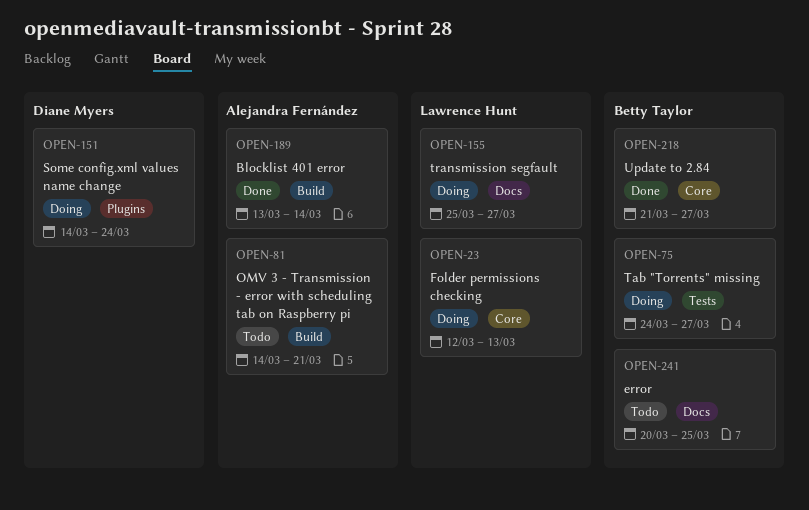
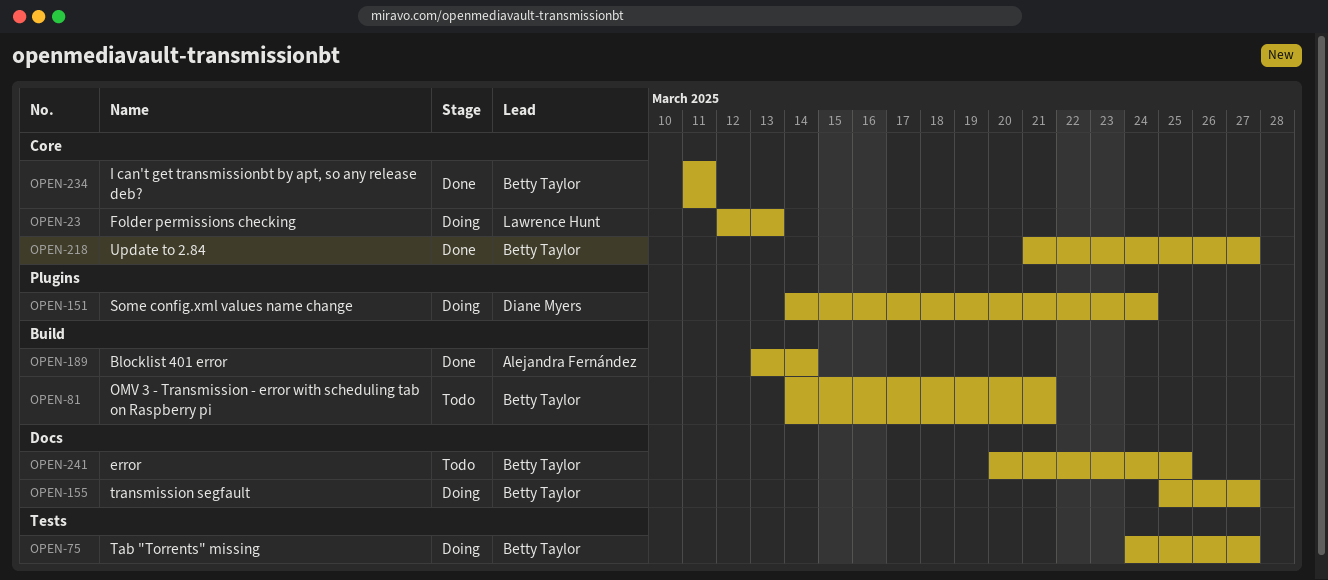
OPEN-81, owner: Alejandra Fernández -> Betty Taylor
OPEN-155, owner: Lawrence Hunt -> Betty Taylor
OPEN-234: none -> present

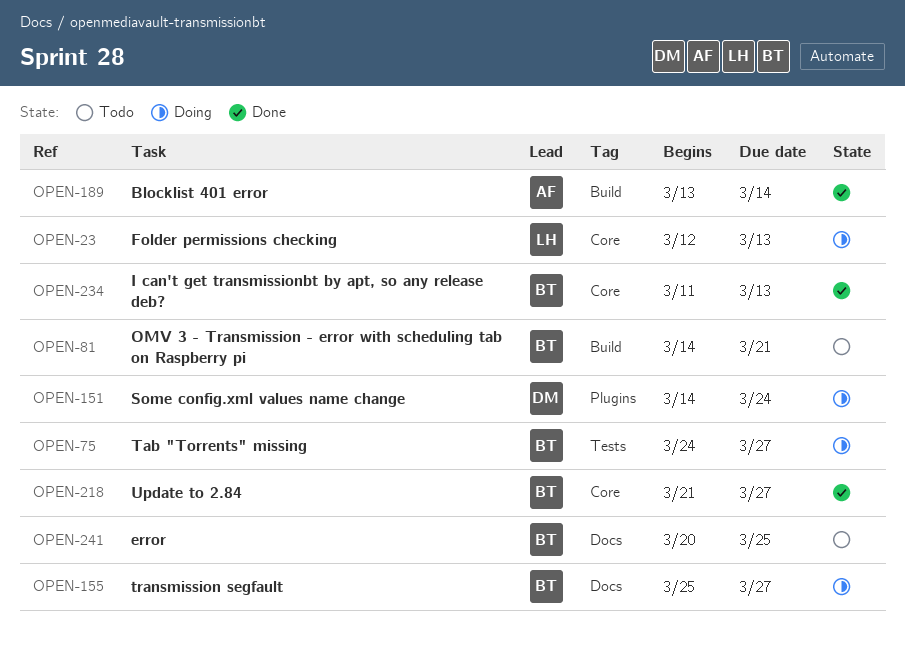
OPEN-234, due: Mar 11 -> Mar 13

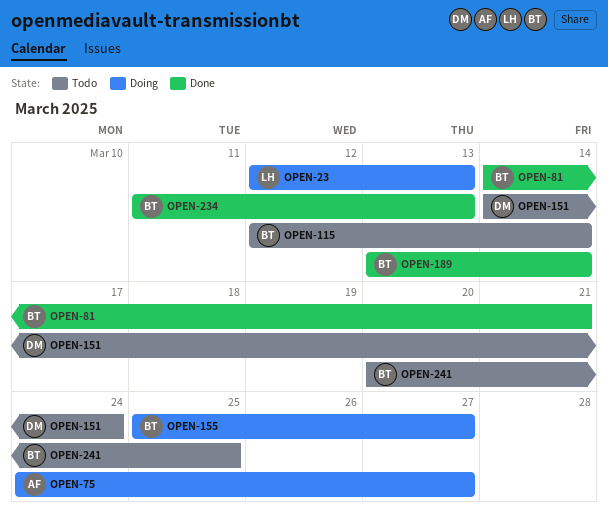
OPEN-75, owner: BT -> AF
OPEN-81, status: Todo -> Done
OPEN-115: none -> present
OPEN-151, status: Doing -> Todo
OPEN-189, owner: AF -> BT
OPEN-218: present -> none

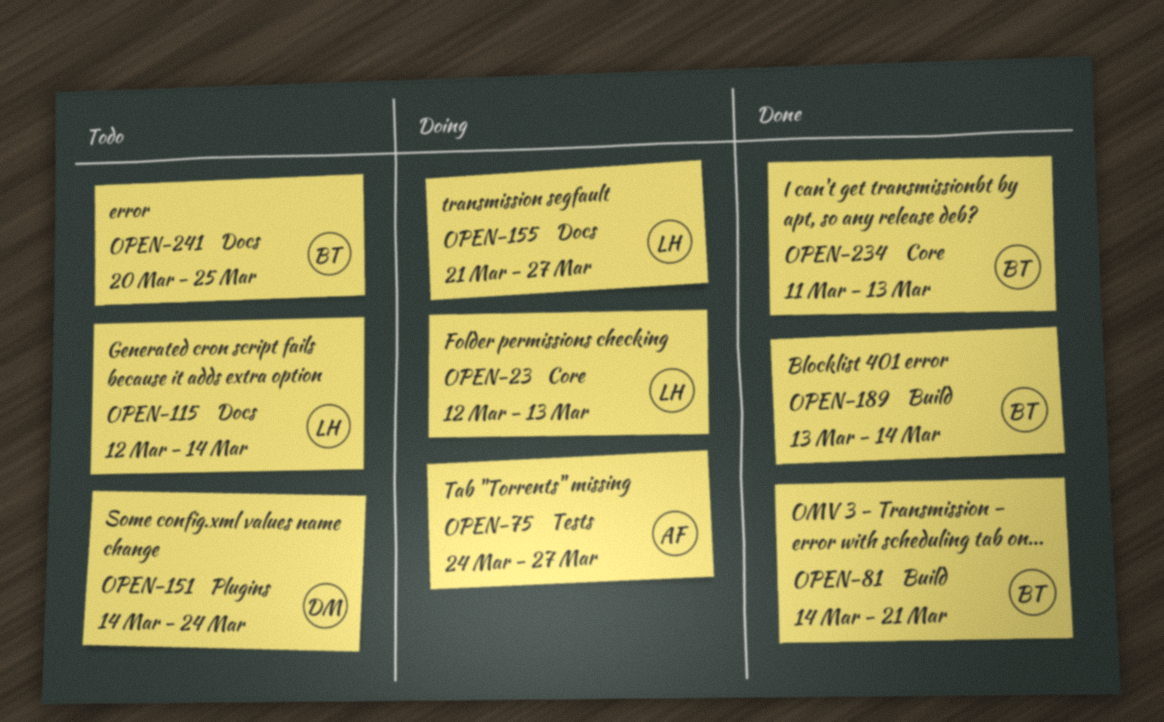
OPEN-115, owner: BT -> LH
OPEN-155, owner: BT -> LH
OPEN-155, start: Mar 25 -> Mar 21

